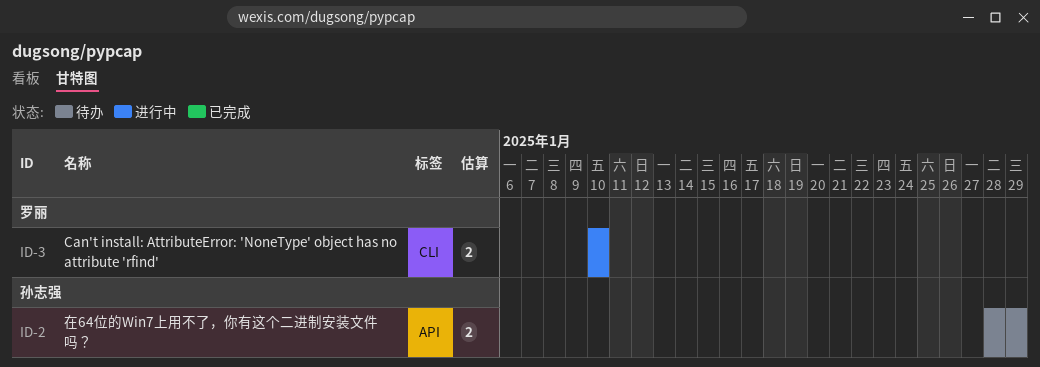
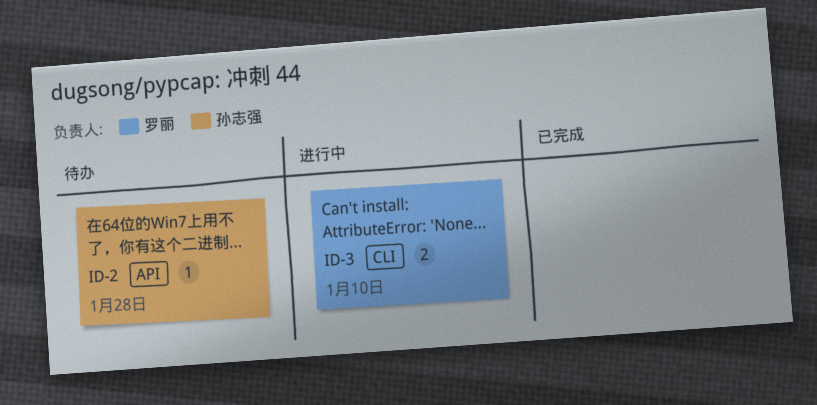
ID-2, estimate: 2 -> 1
ID-2, due: Jan 29 -> Jan 28

